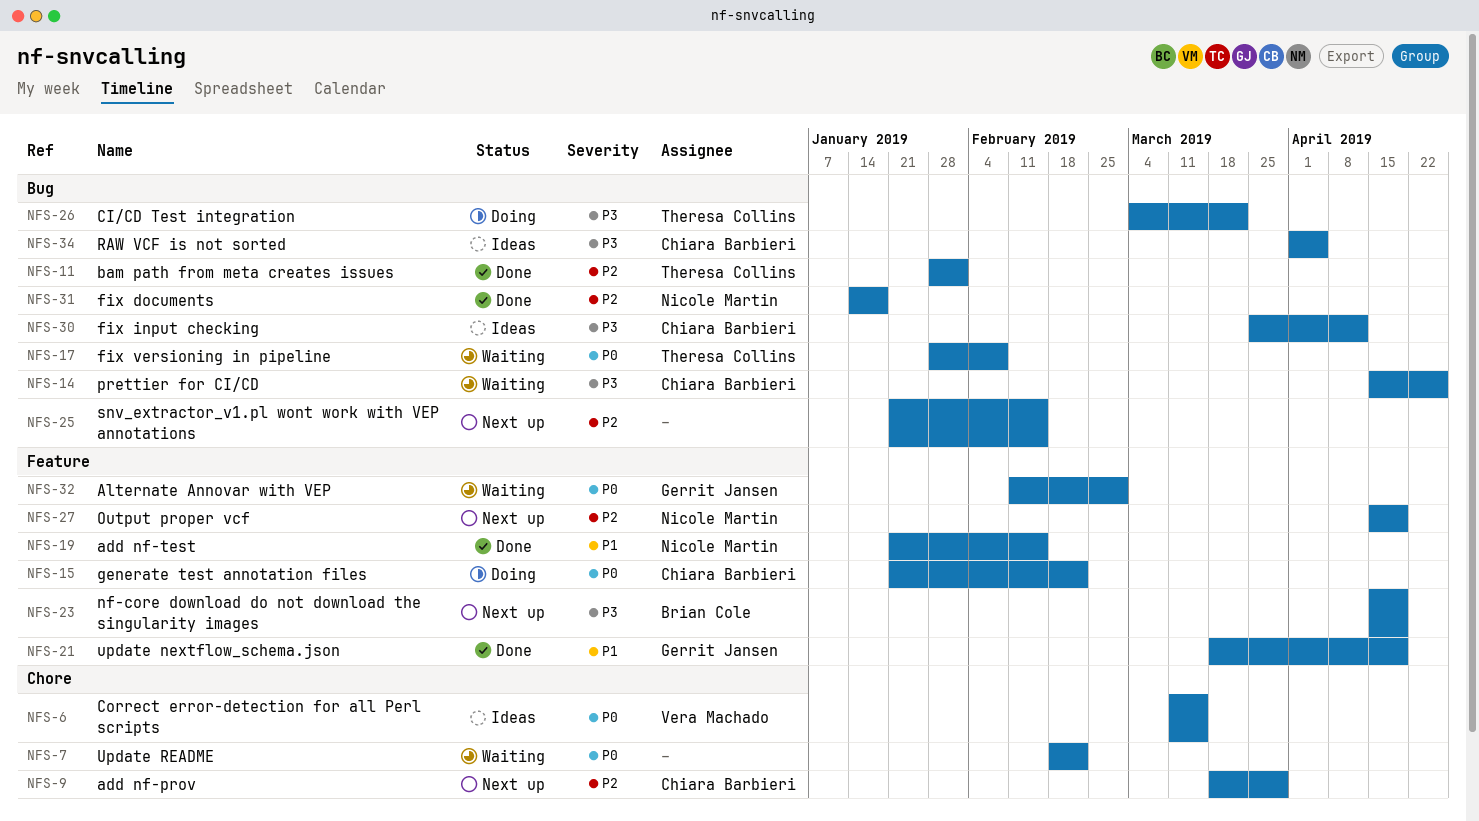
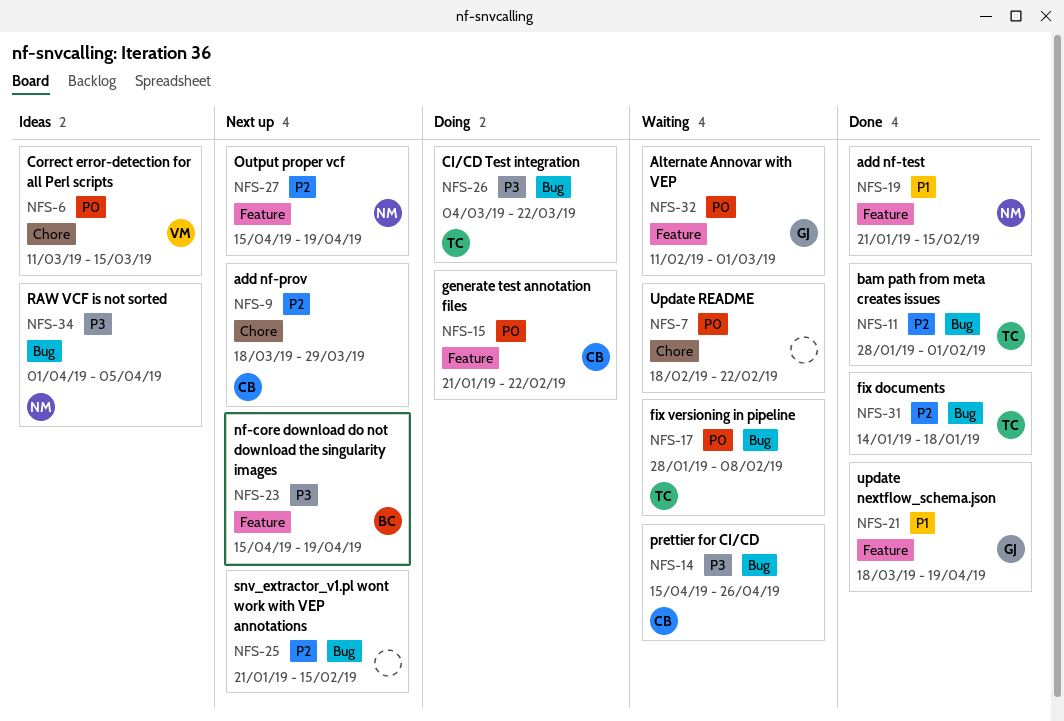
NFS-30: present -> none
NFS-31, owner: Nicole Martin -> Theresa Collins
NFS-34, owner: Chiara Barbieri -> Nicole Martin

